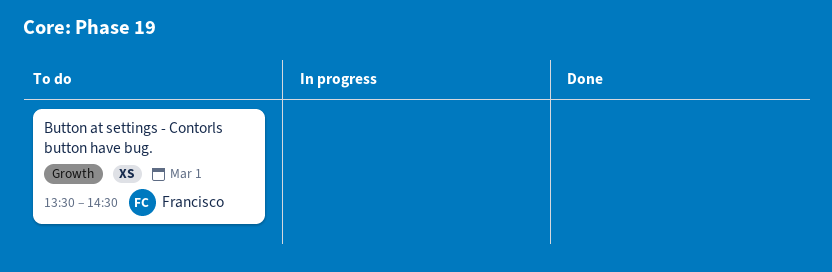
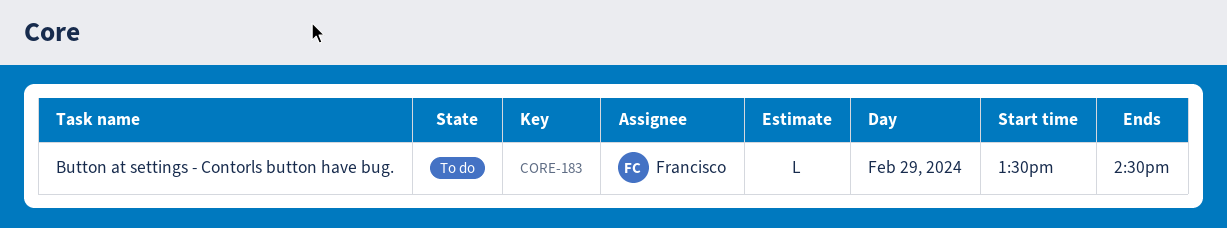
Button at settings - Contorls button have bug., estimate: XS -> L
Button at settings - Contorls button have bug., day: Mar 1 -> Feb 29

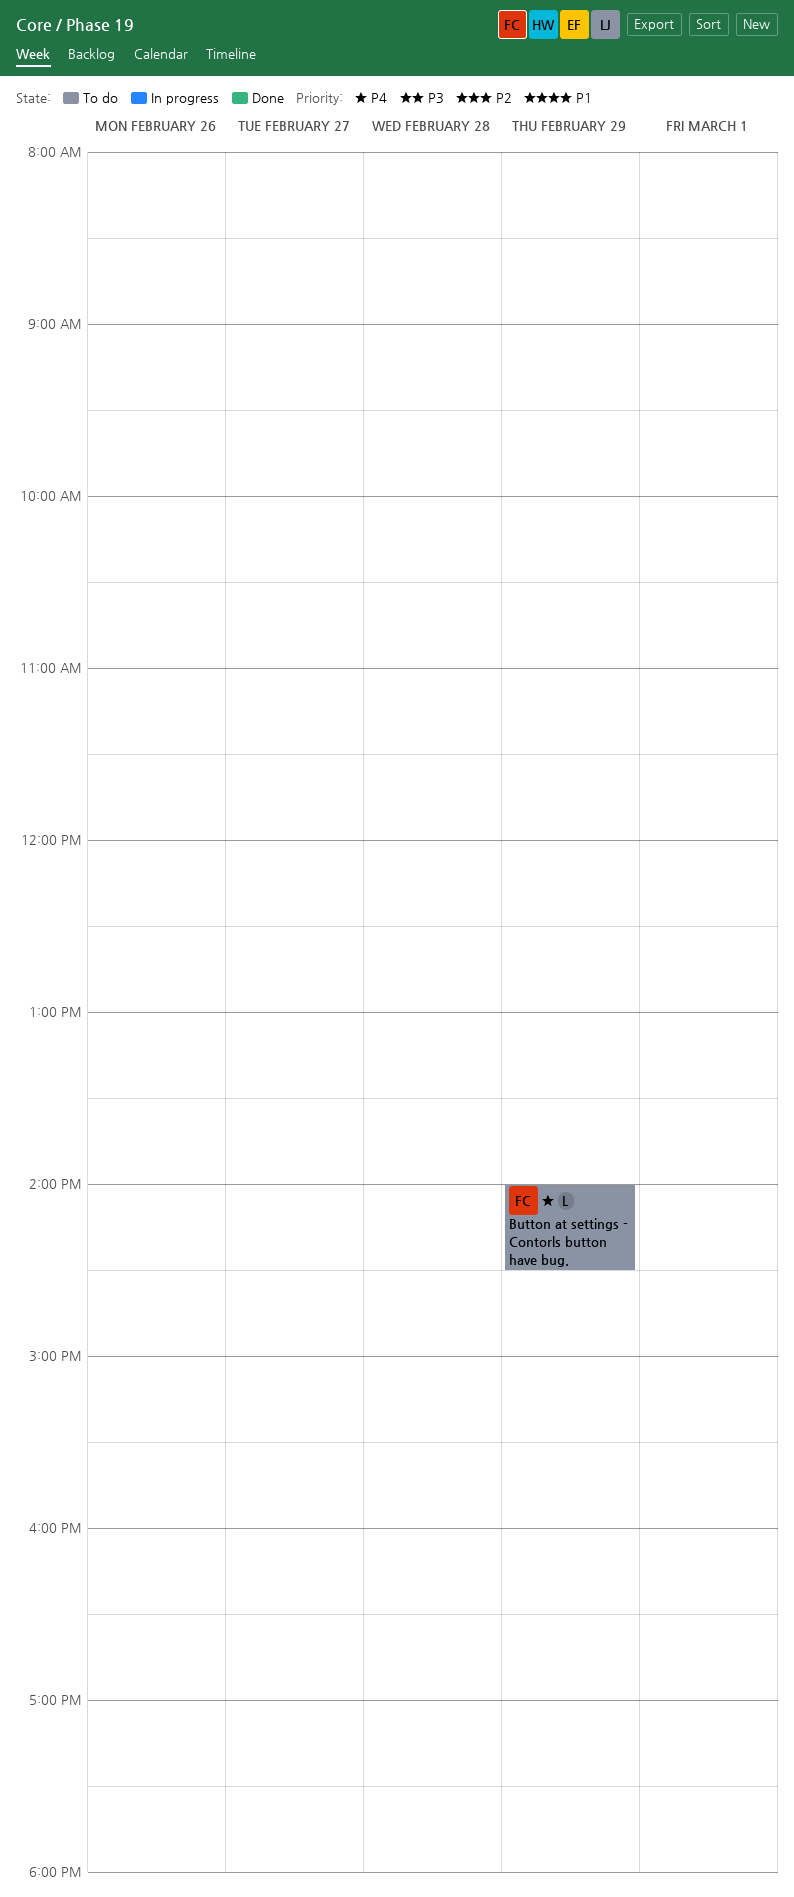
Button at settings - Contorls button have bug., begins: 13:30 -> 14:00

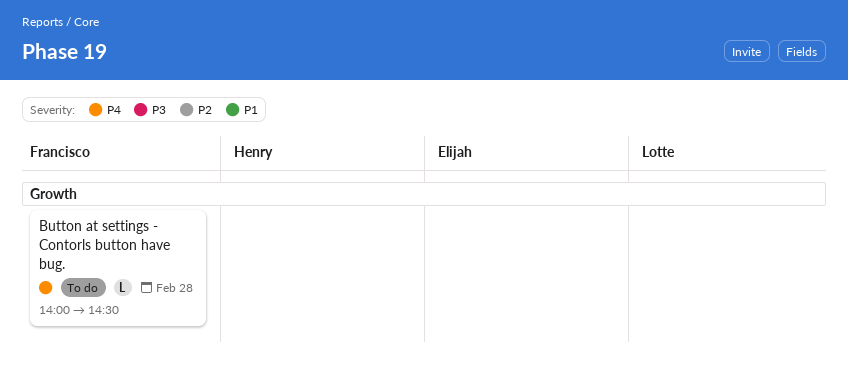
Button at settings - Contorls button have bug., day: Feb 29 -> Feb 28

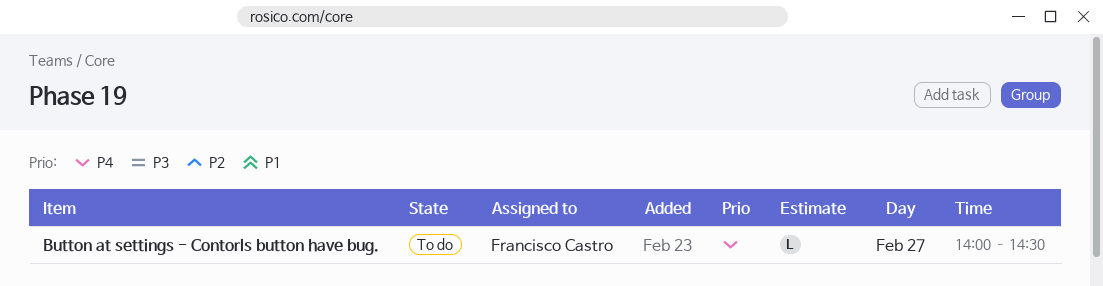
Button at settings - Contorls button have bug., day: Feb 28 -> Feb 27

